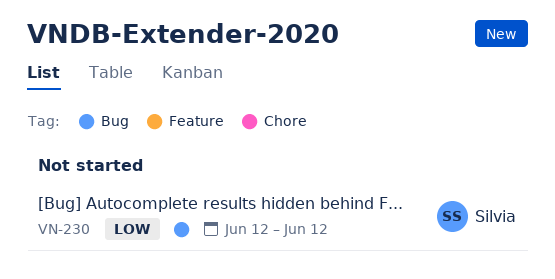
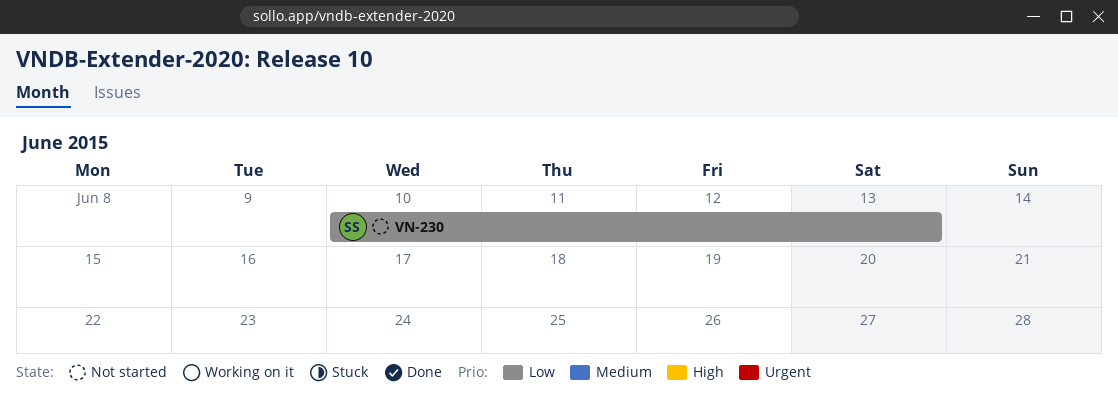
VN-230, start: Jun 12 -> Jun 10
VN-230, due: Jun 12 -> Jun 13

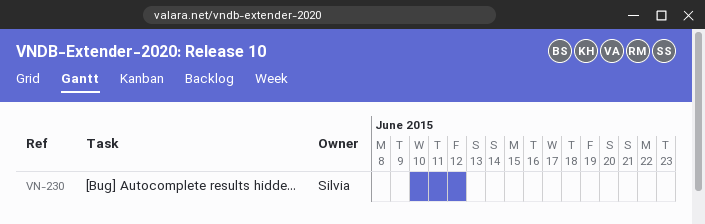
VN-230, due: Jun 13 -> Jun 12

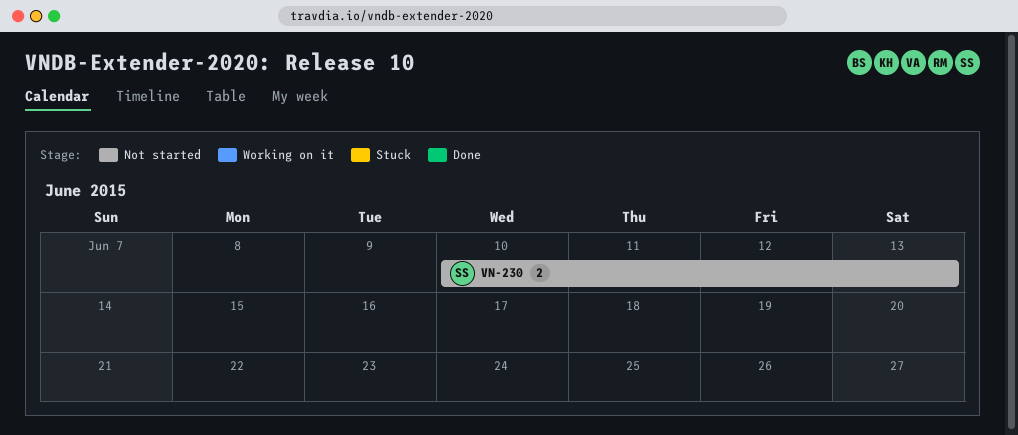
VN-230, due: Jun 12 -> Jun 13

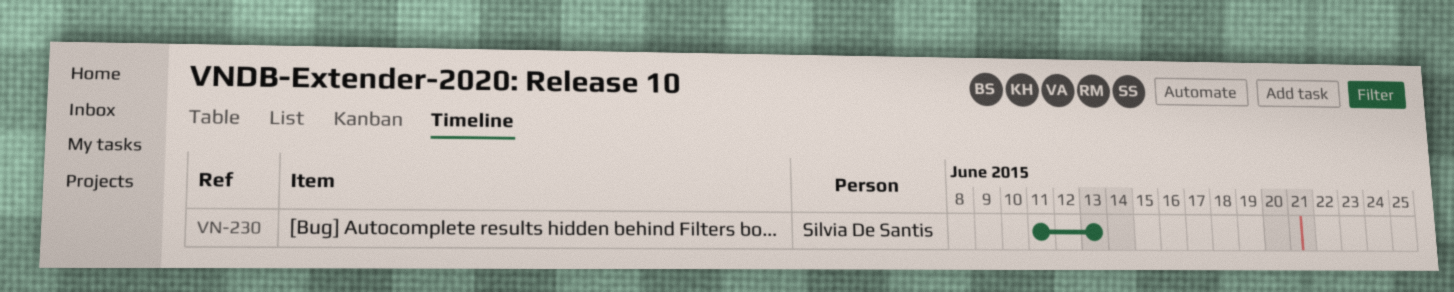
VN-230, start: Jun 10 -> Jun 11

